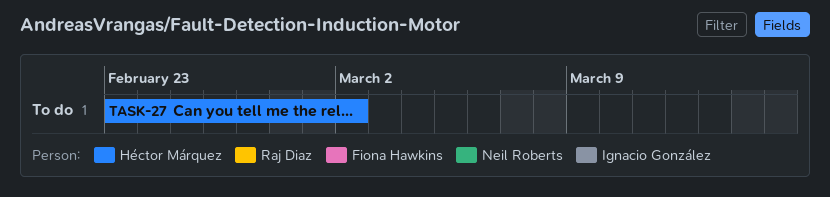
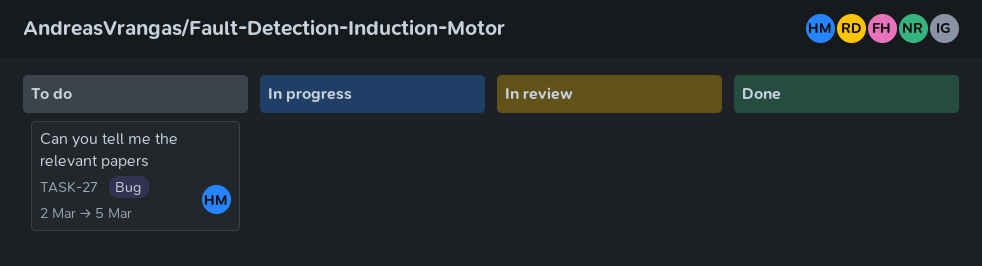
TASK-27, start: Feb 23 -> Mar 2
TASK-27, due: Mar 2 -> Mar 5

